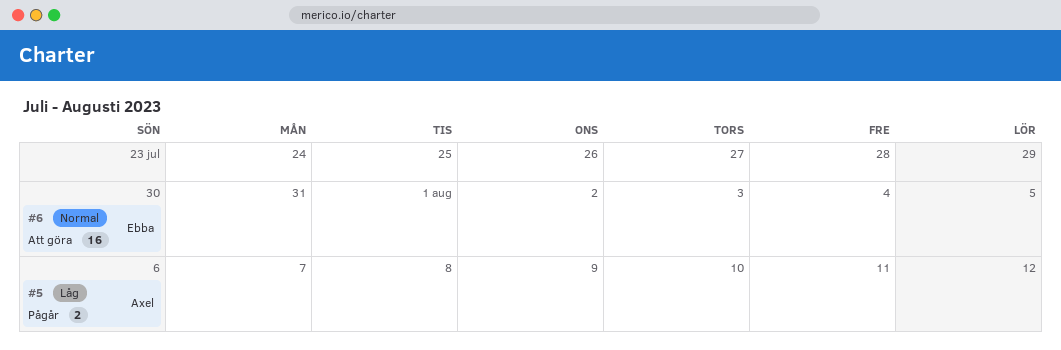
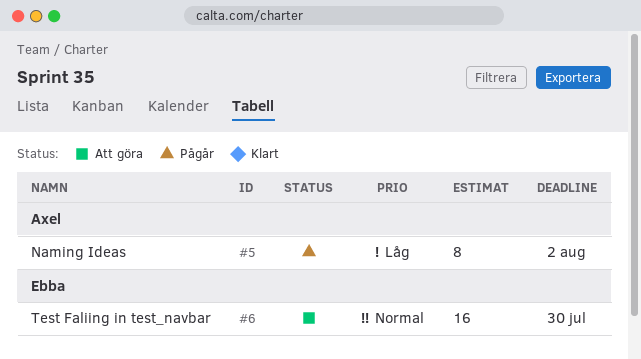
#5, estimate: 2 -> 8
#5, due: Aug 6 -> Aug 2

